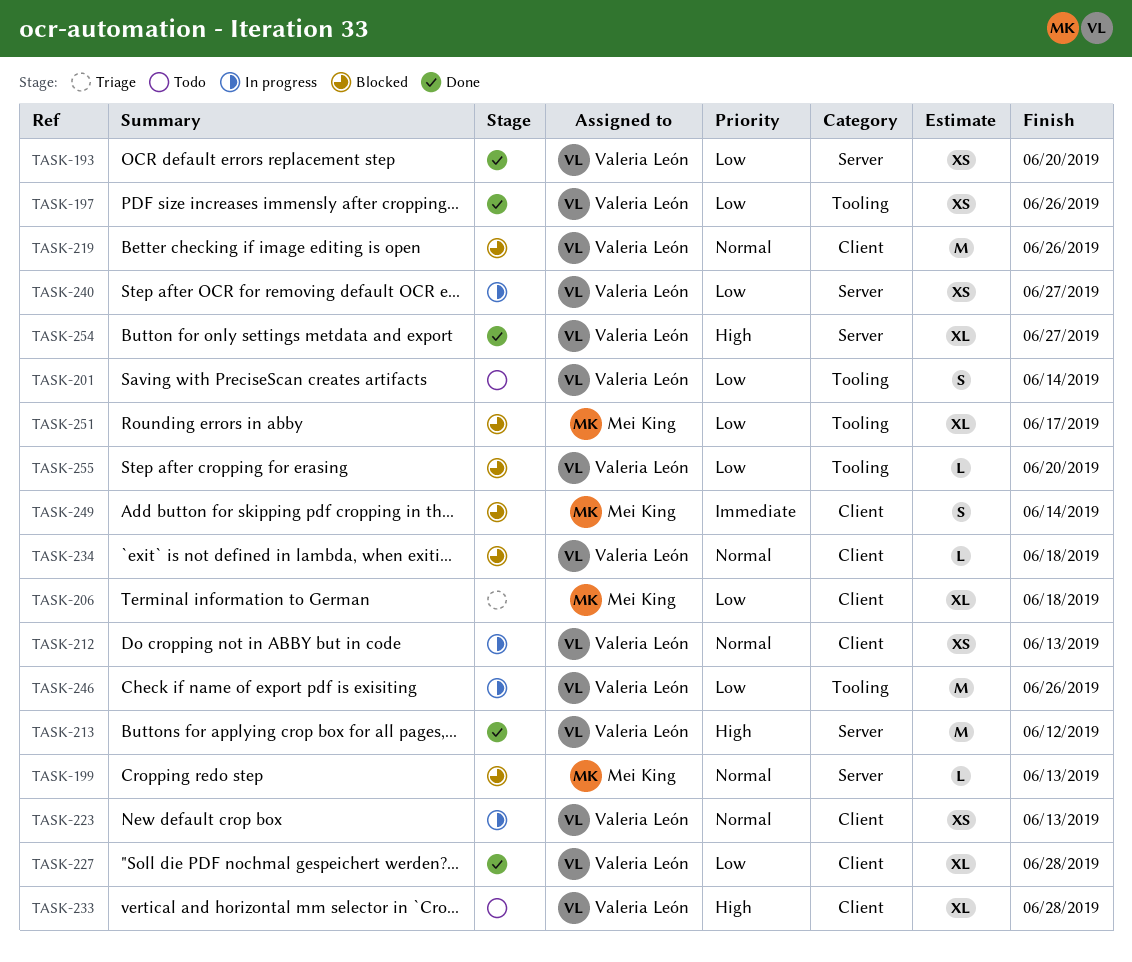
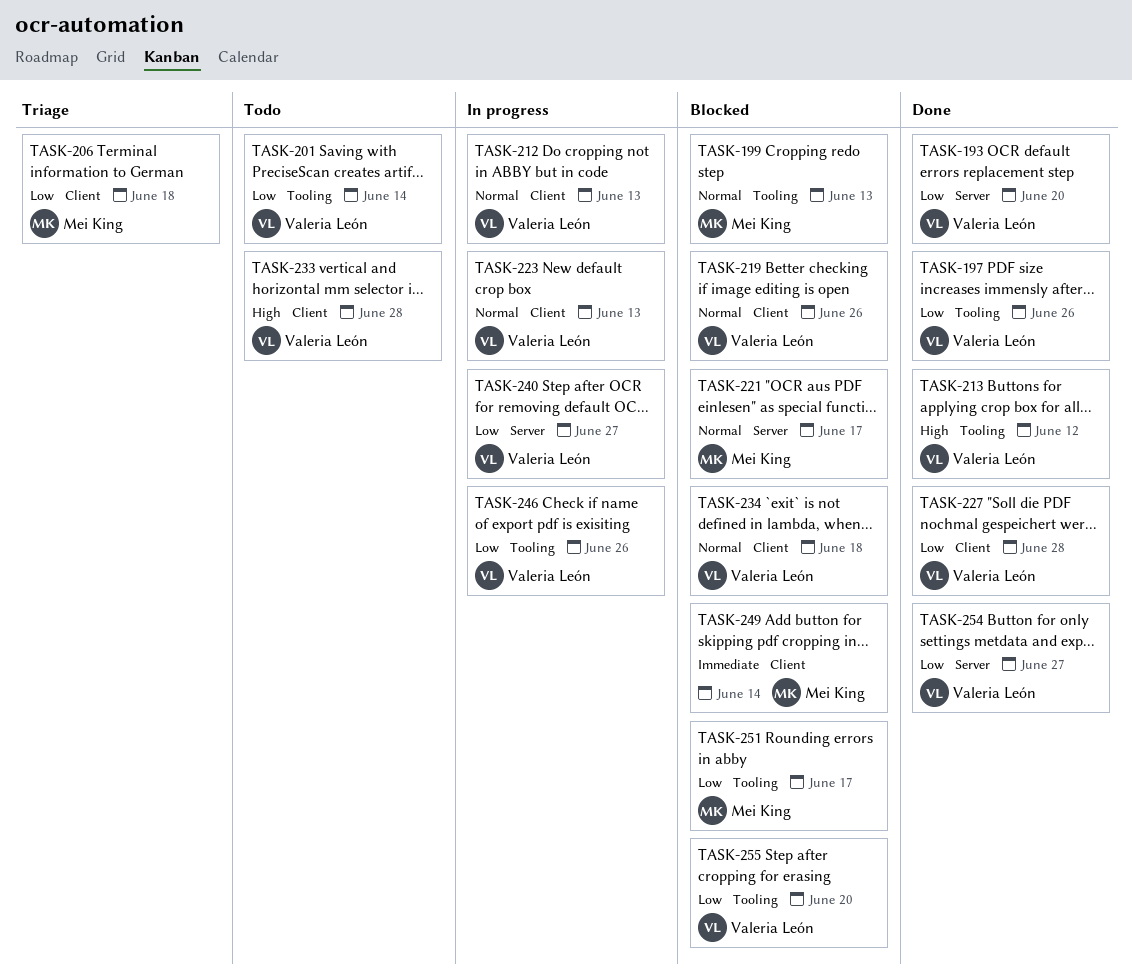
TASK-199, label: Server -> Tooling
TASK-213, label: Server -> Tooling
TASK-221: none -> present
TASK-254, priority: High -> Low

